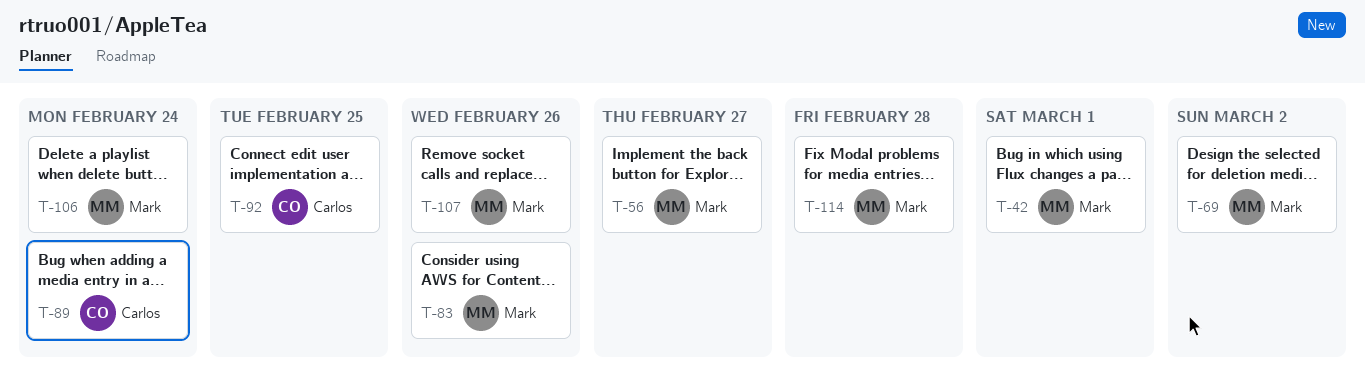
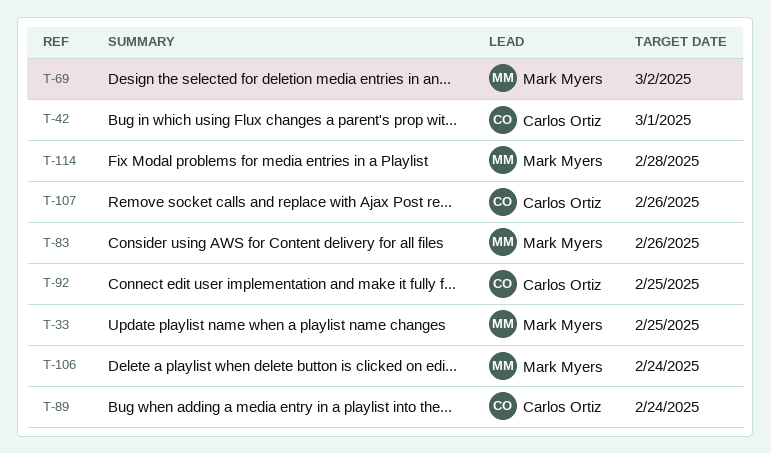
T-33: none -> present
T-42, owner: Mark Myers -> Carlos Ortiz
T-56: present -> none
T-107, owner: Mark Myers -> Carlos Ortiz

